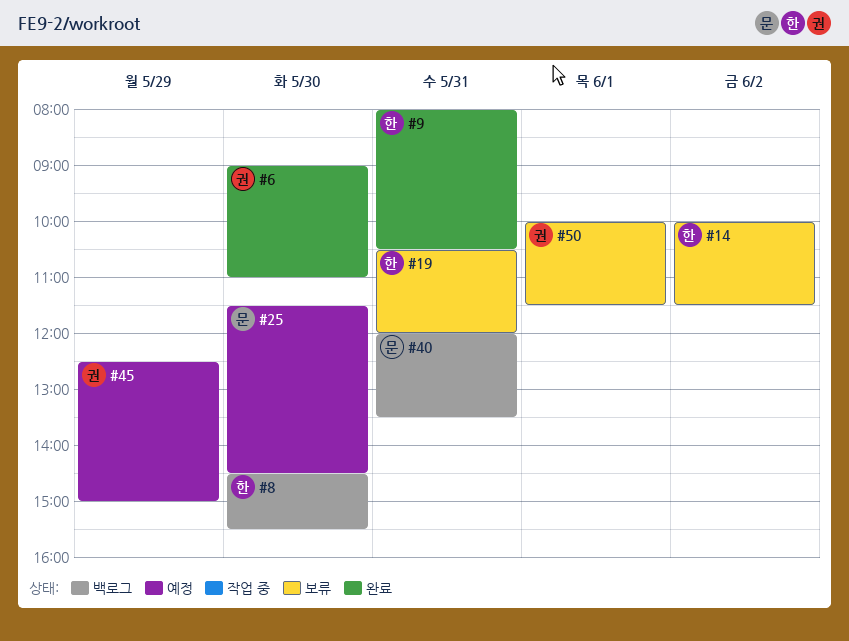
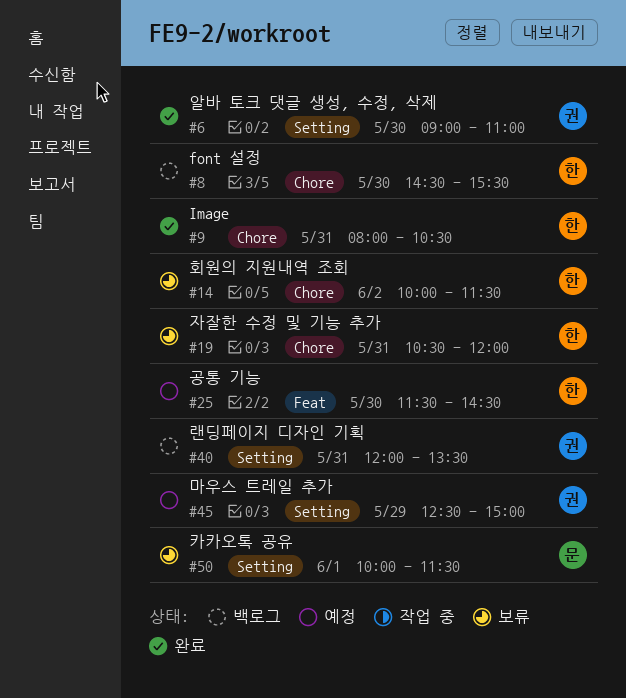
#25, owner: 문 -> 한
#40, owner: 문 -> 권
#50, owner: 권 -> 문

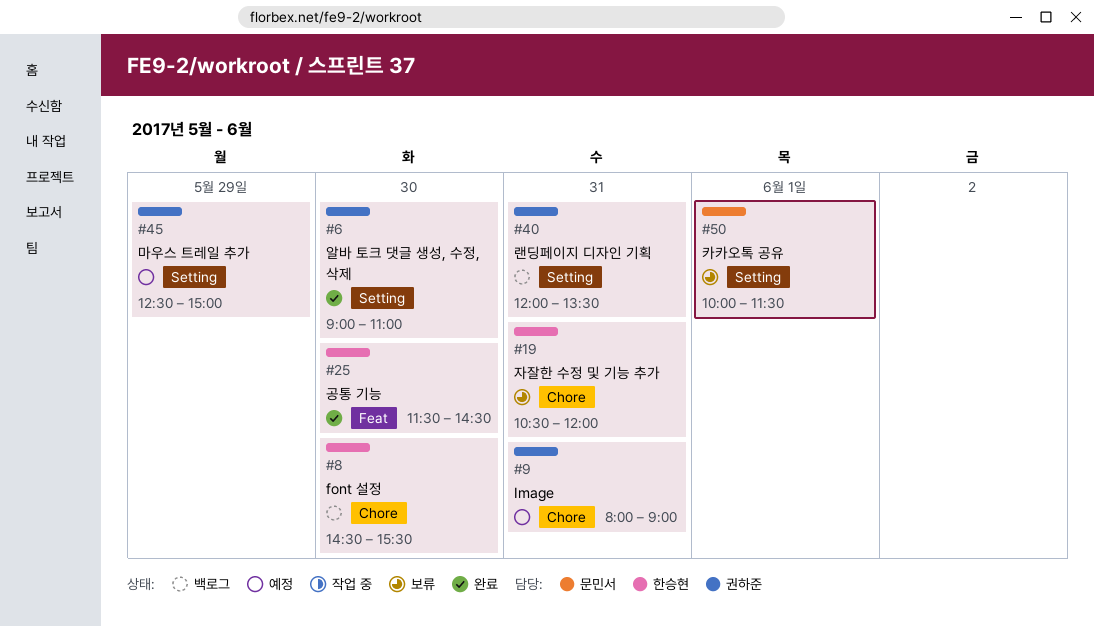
#9, status: 완료 -> 예정
#9, owner: 한승현 -> 권하준
#9, ends: 10:30 -> 09:00
#14: present -> none
#25, status: 예정 -> 완료

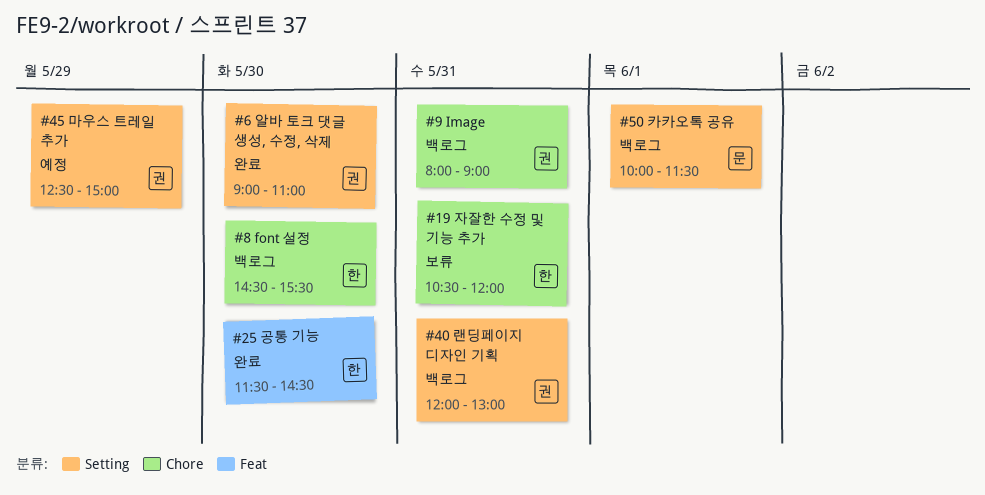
#9, status: 예정 -> 백로그
#40, ends: 13:30 -> 13:00
#50, status: 보류 -> 백로그

